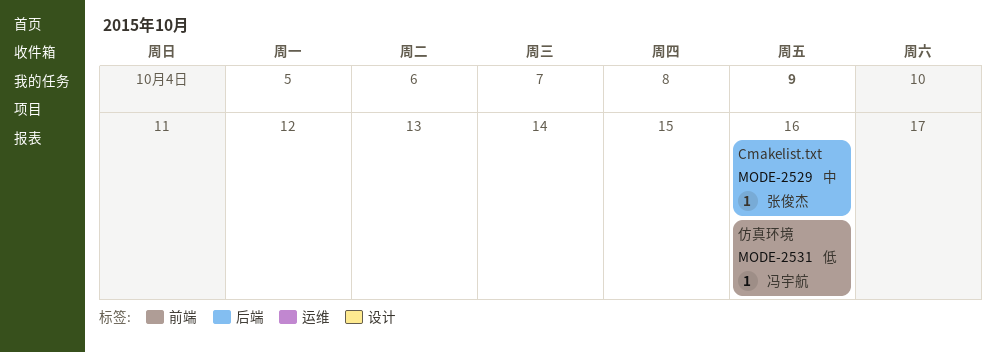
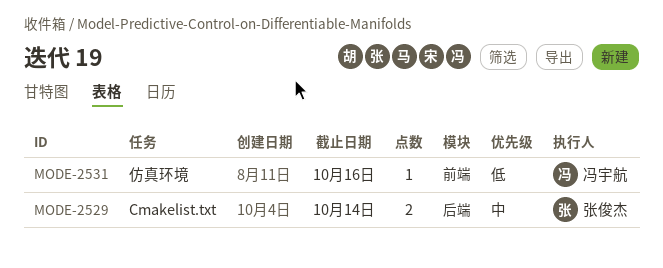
MODE-2529, estimate: 1 -> 2
MODE-2529, due: Oct 16 -> Oct 14

